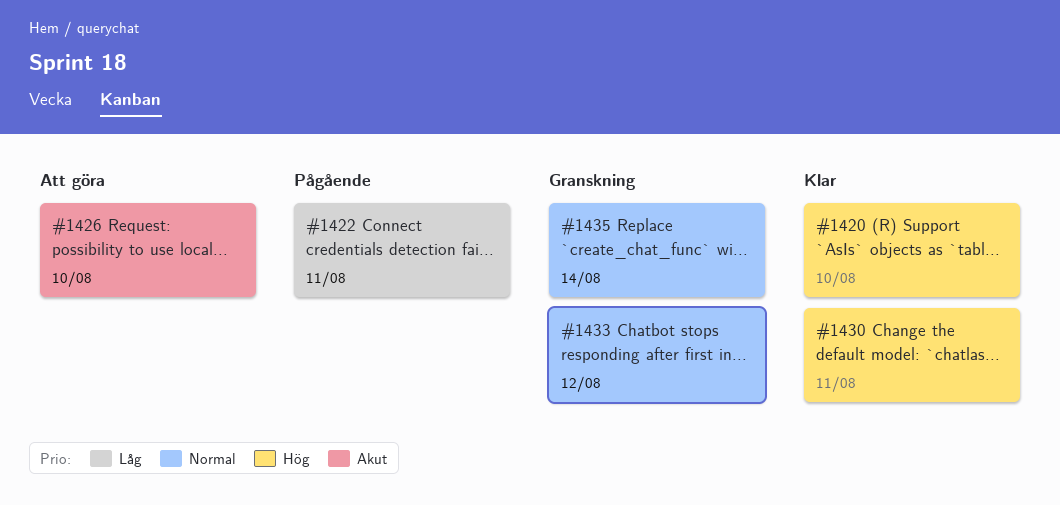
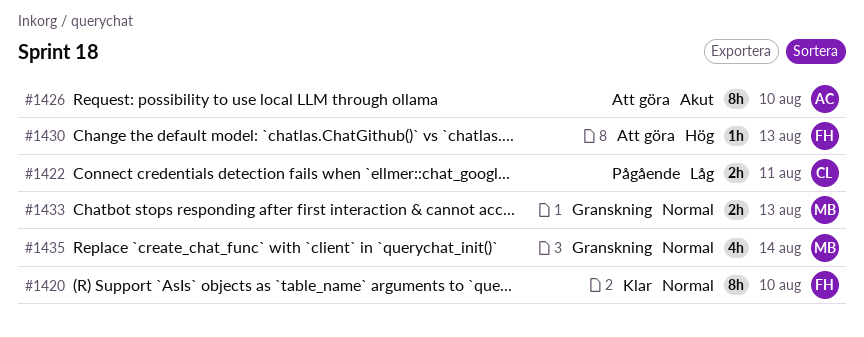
#1420, priority: Hög -> Normal
#1430, status: Klar -> Att göra
#1430, due: Aug 11 -> Aug 13
#1433, due: Aug 12 -> Aug 13

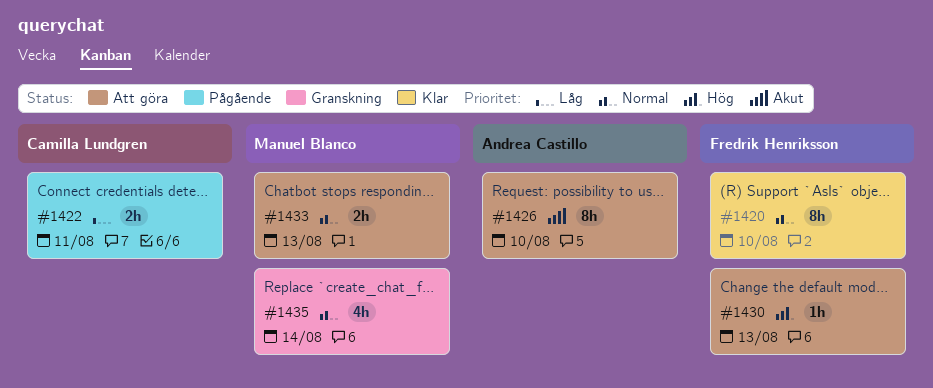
#1433, status: Granskning -> Att göra

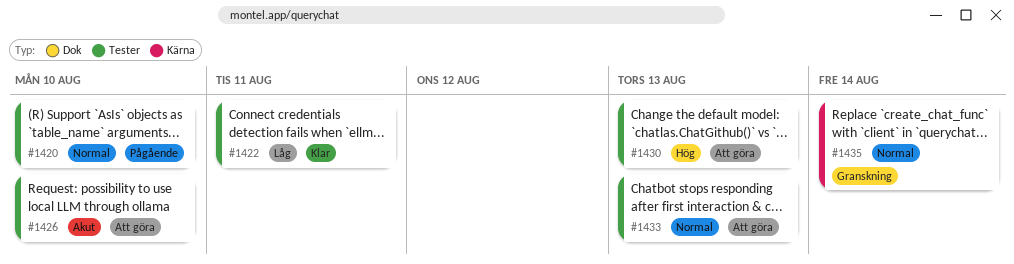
#1420, status: Klar -> Pågående
#1422, status: Pågående -> Klar

